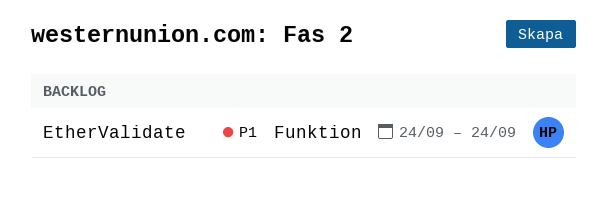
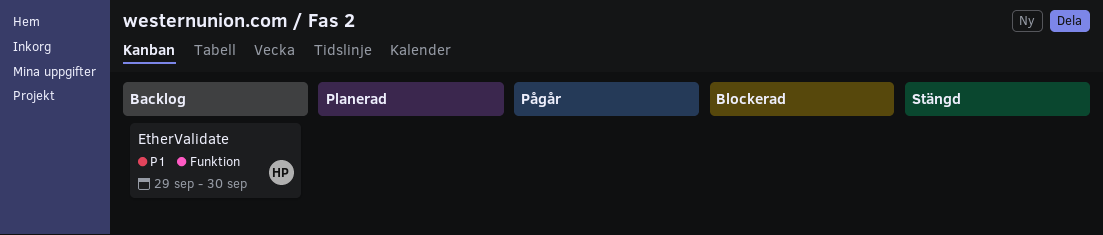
EtherValidate, start: Sep 24 -> Sep 29
EtherValidate, due: Sep 24 -> Sep 30

